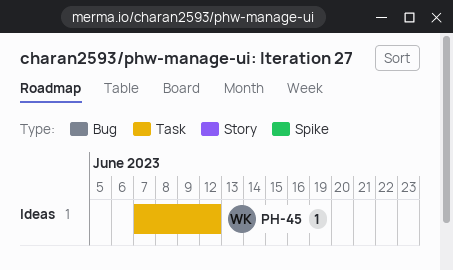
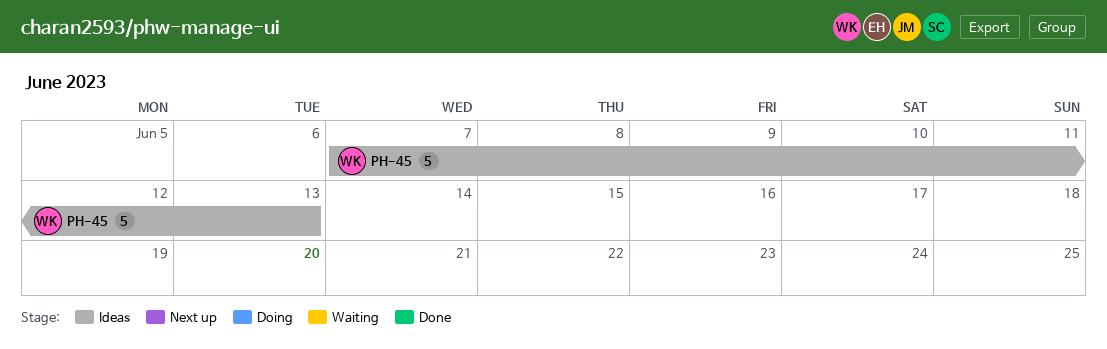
PH-45, estimate: 1 -> 5
PH-45, due: Jun 12 -> Jun 13

